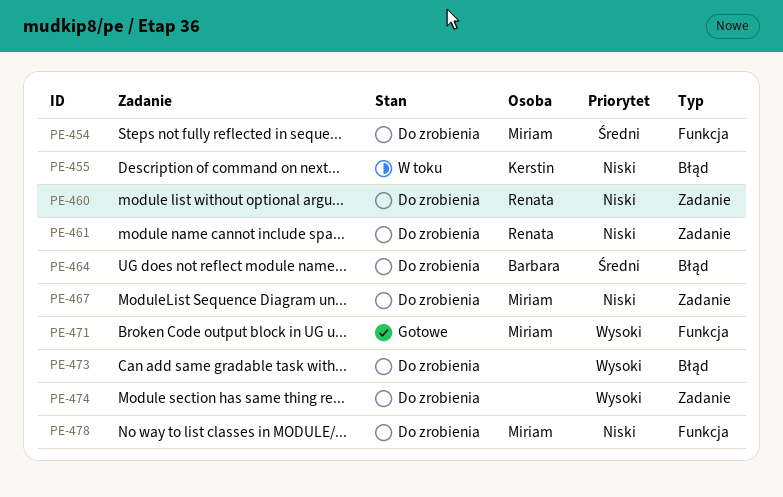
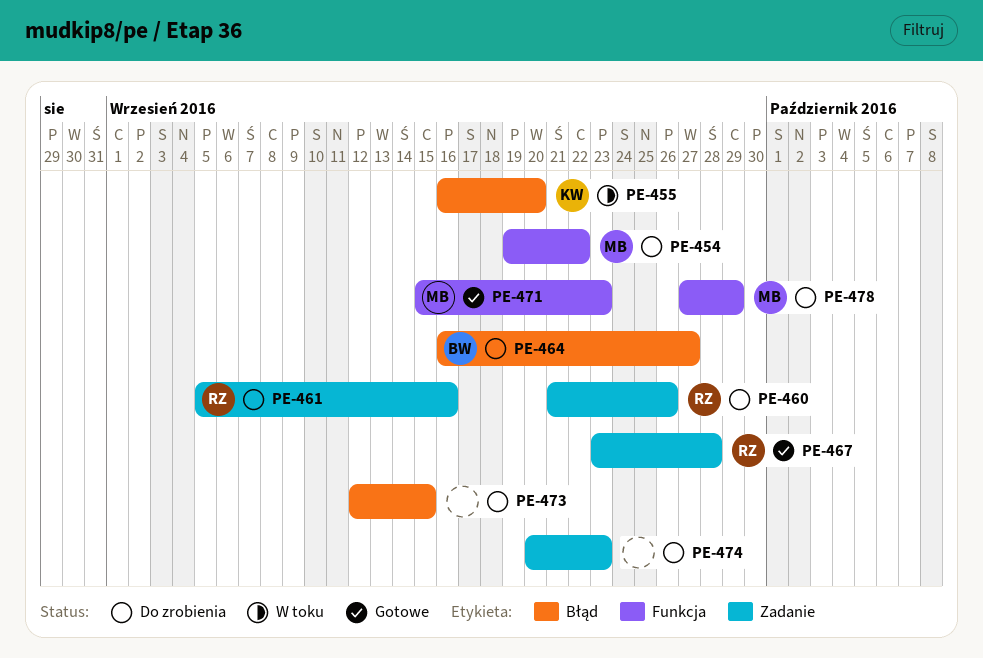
PE-467, status: Do zrobienia -> Gotowe
PE-467, owner: Miriam -> Renata

